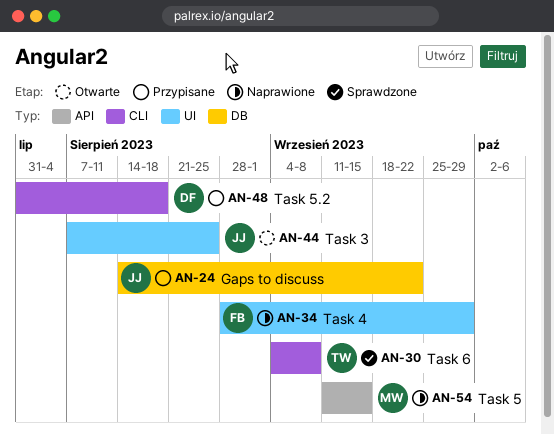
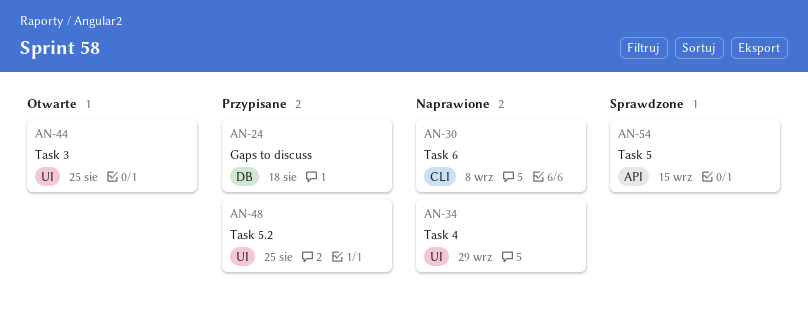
AN-24, due: Sep 22 -> Aug 18
AN-30, status: Sprawdzone -> Naprawione
AN-48, label: CLI -> UI
AN-48, due: Aug 18 -> Aug 25
AN-54, status: Naprawione -> Sprawdzone

